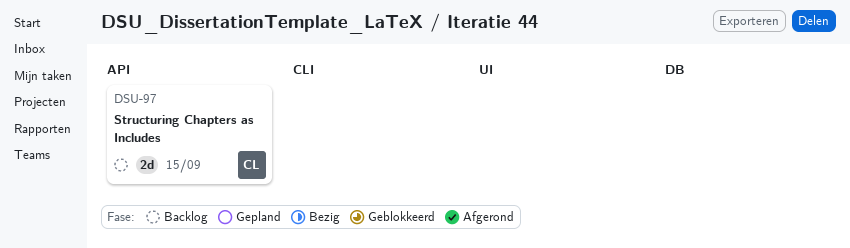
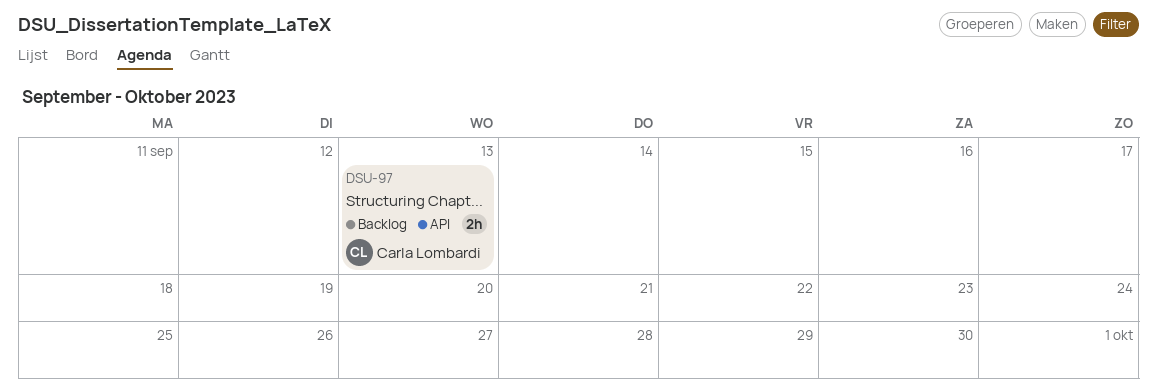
DSU-97, estimate: 2d -> 2h
DSU-97, due: Sep 15 -> Sep 13

